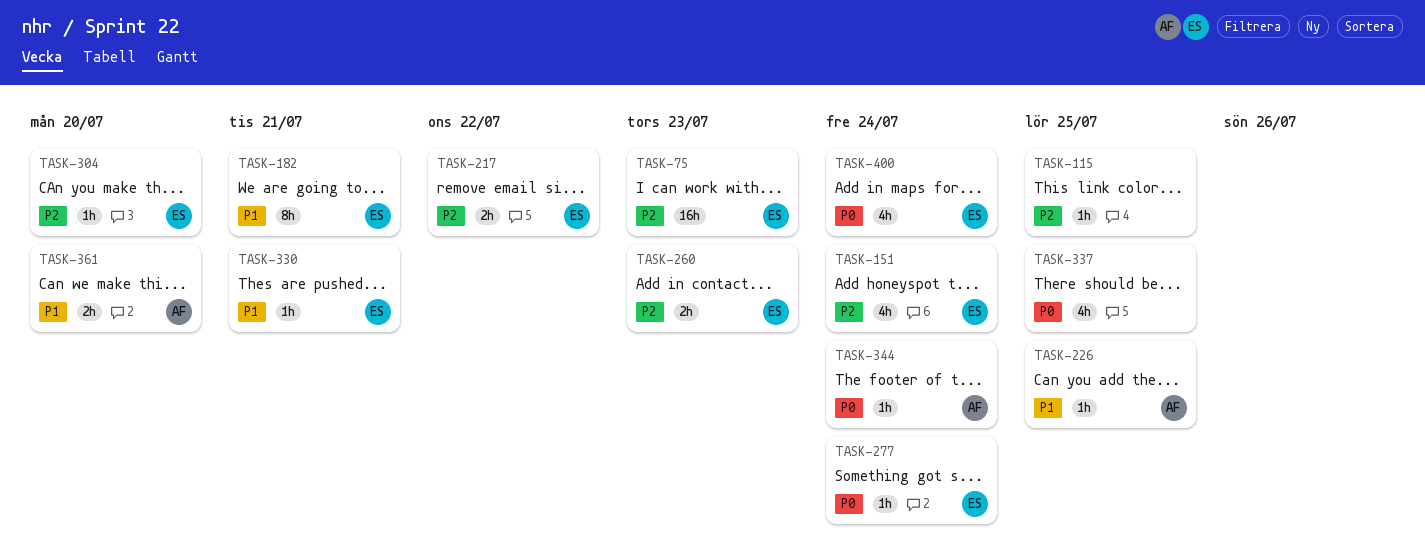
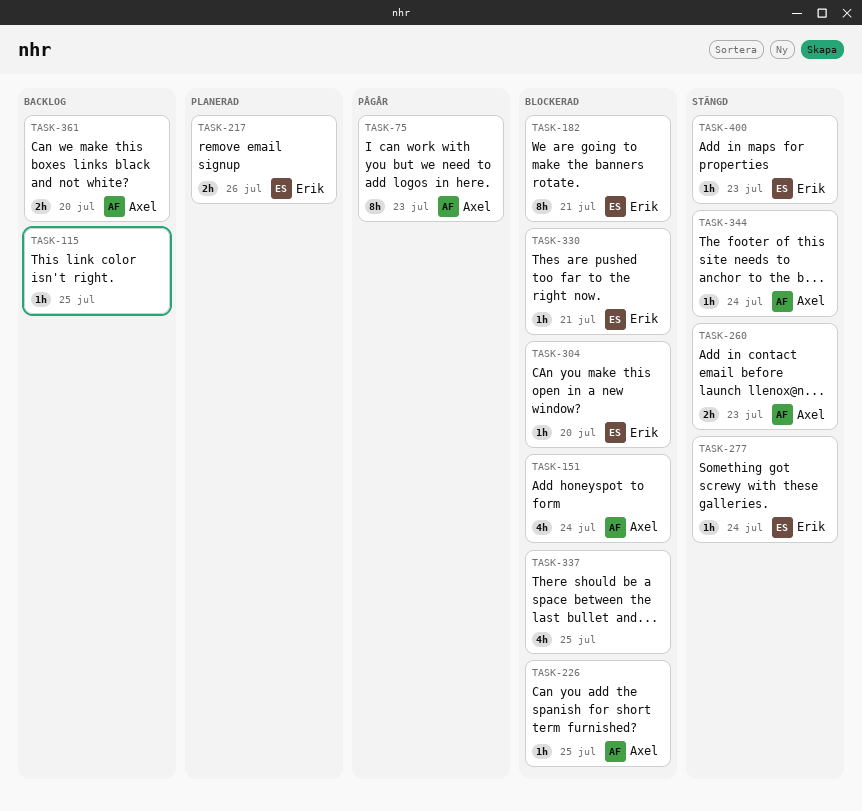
TASK-75, owner: Erik -> Axel
TASK-75, estimate: 16h -> 8h
TASK-151, owner: Erik -> Axel
TASK-217, due: Jul 22 -> Jul 26
TASK-260, owner: Erik -> Axel
TASK-400, estimate: 4h -> 1h
TASK-400, due: Jul 24 -> Jul 23

